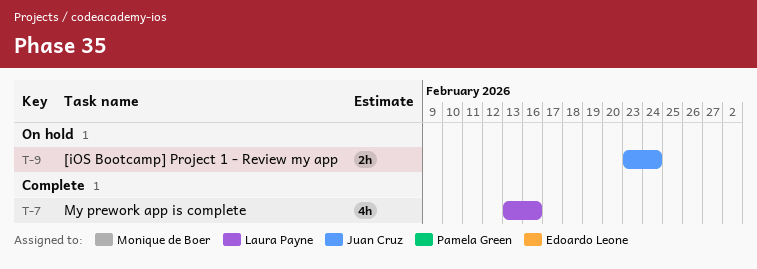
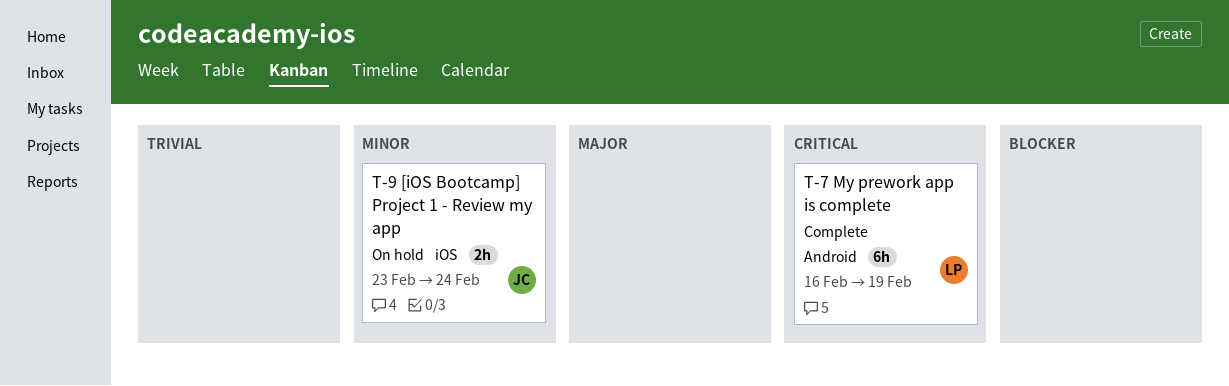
T-7, estimate: 4h -> 6h
T-7, start: Feb 13 -> Feb 16
T-7, due: Feb 16 -> Feb 19

